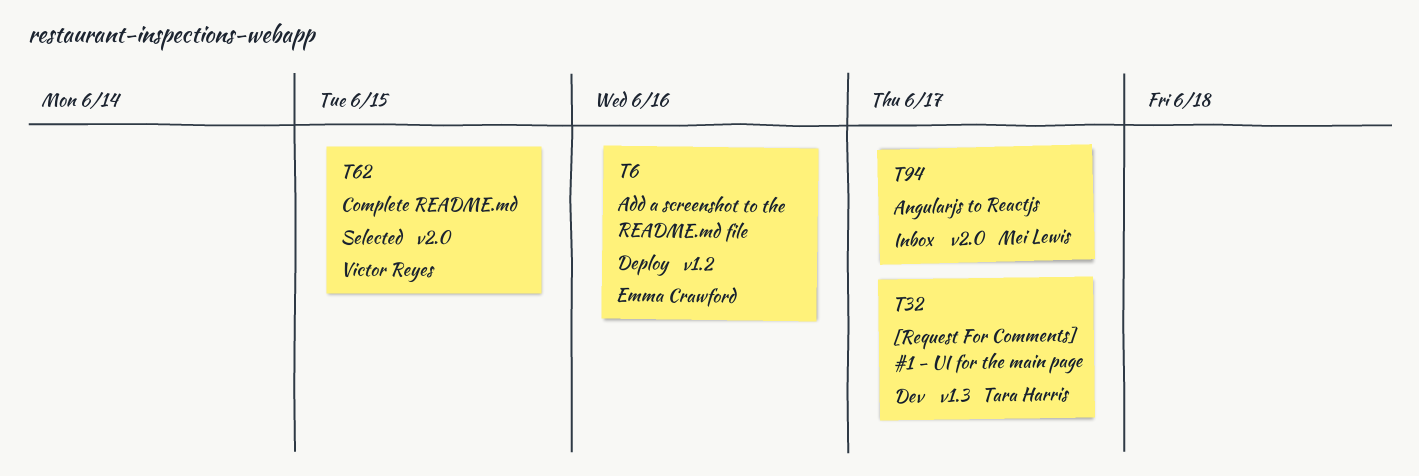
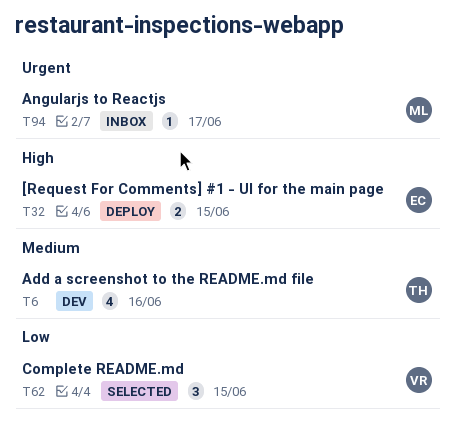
T6, status: Deploy -> Dev
T6, owner: Emma Crawford -> Tara Harris
T32, status: Dev -> Deploy
T32, owner: Tara Harris -> Emma Crawford
T32, due: Jun 17 -> Jun 15

